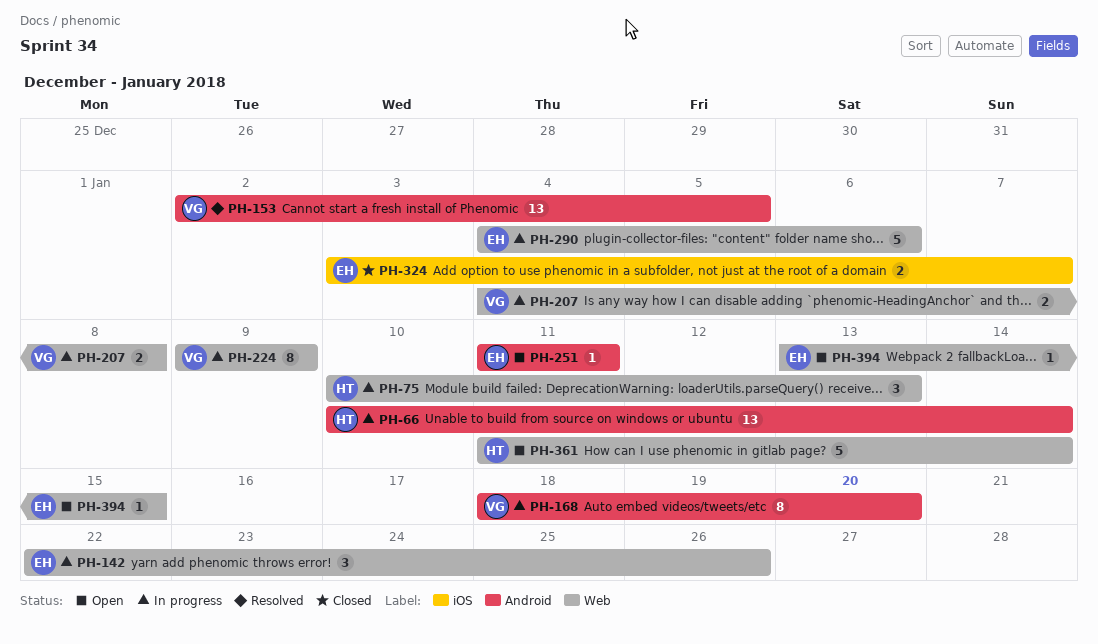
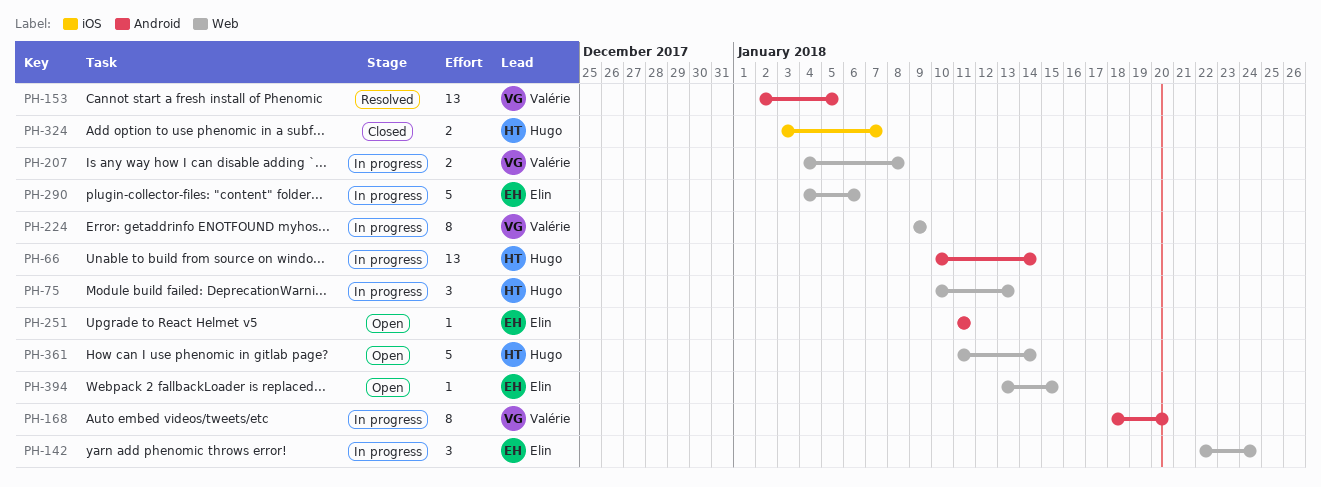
PH-142, due: Jan 26 -> Jan 24
PH-324, owner: Elin -> Hugo

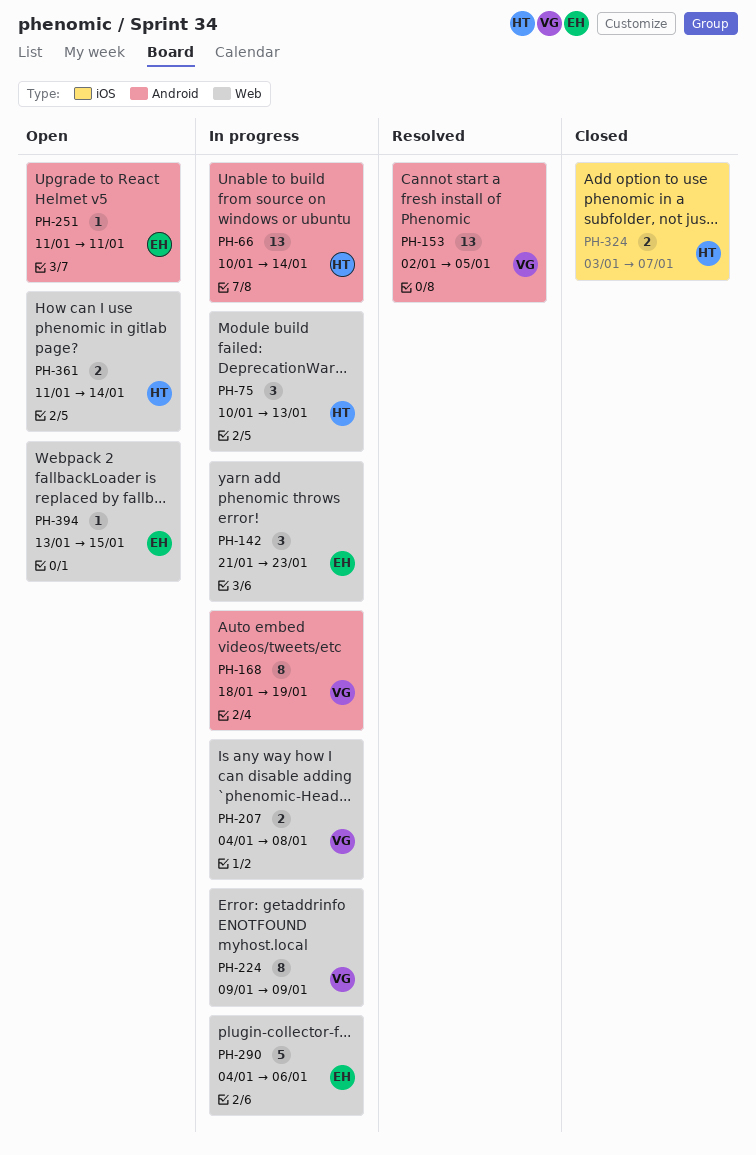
PH-142, start: Jan 22 -> Jan 21
PH-142, due: Jan 24 -> Jan 23
PH-168, due: Jan 20 -> Jan 19
PH-361, estimate: 5 -> 2

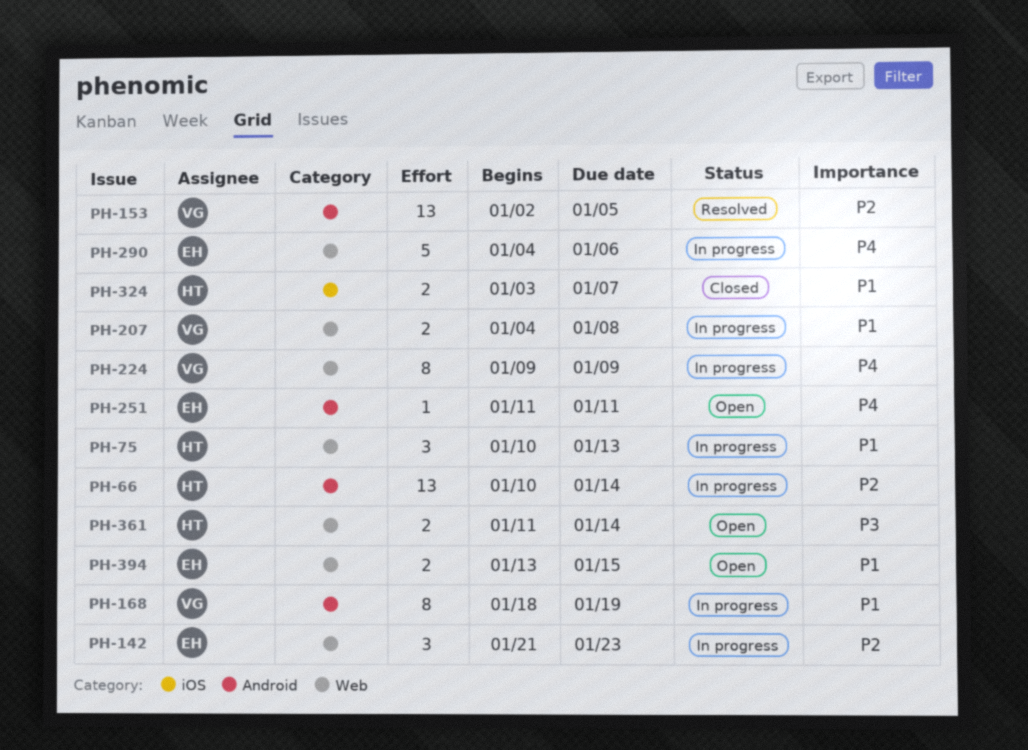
PH-394, estimate: 1 -> 2

